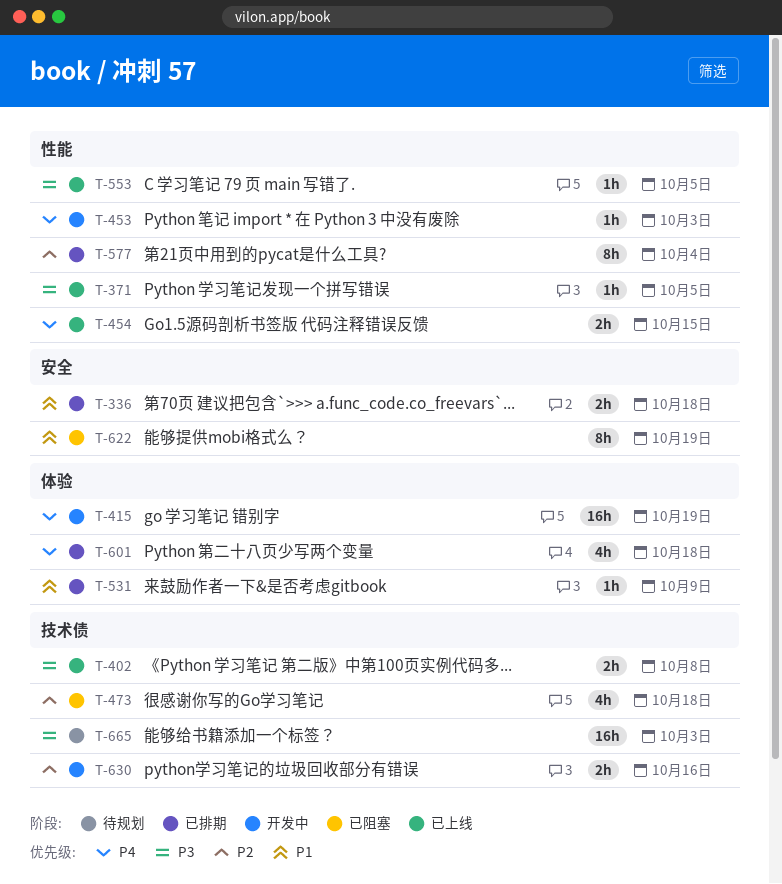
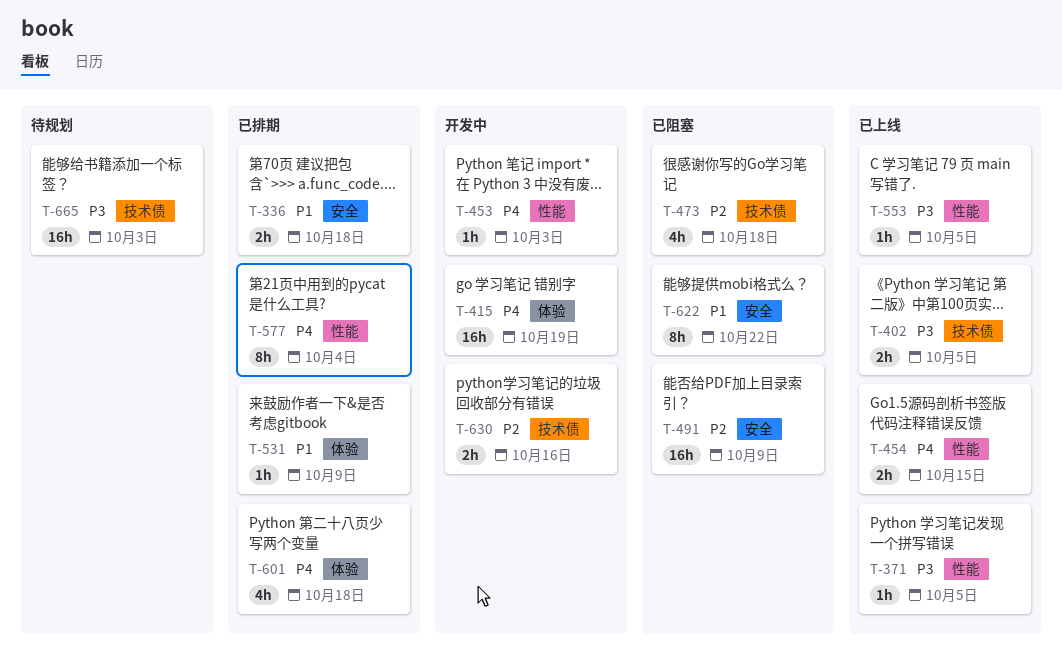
T-402, due: Oct 8 -> Oct 5
T-491: none -> present
T-577, priority: P2 -> P4
T-622, due: Oct 19 -> Oct 22

